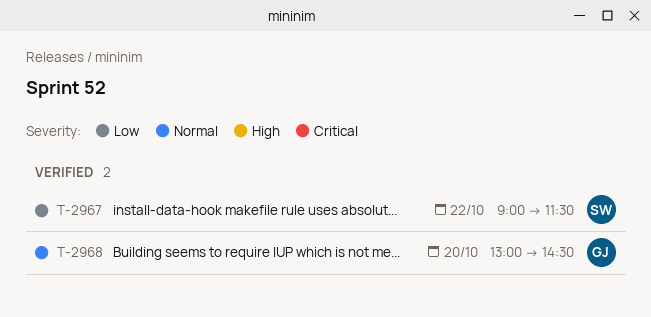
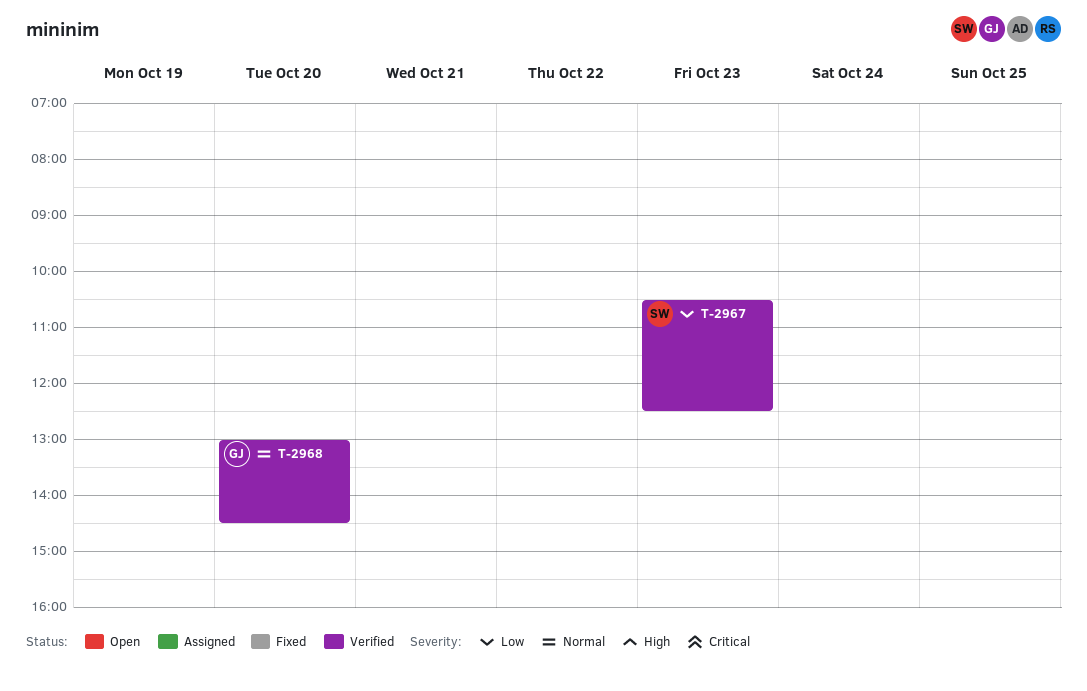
T-2967, day: Oct 22 -> Oct 23
T-2967, begins: 09:00 -> 10:30
T-2967, ends: 11:30 -> 12:30

